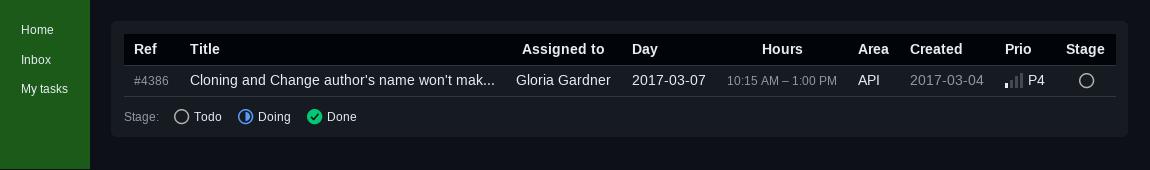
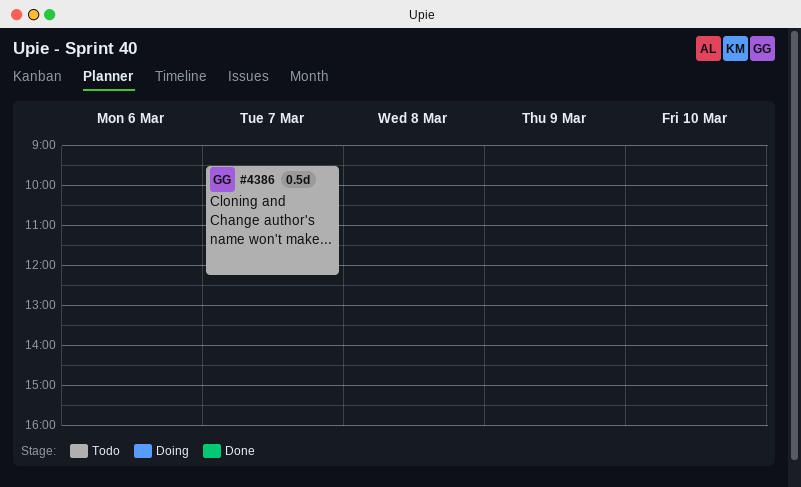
#4386, begins: 10:15 -> 09:30
#4386, ends: 13:00 -> 12:15

